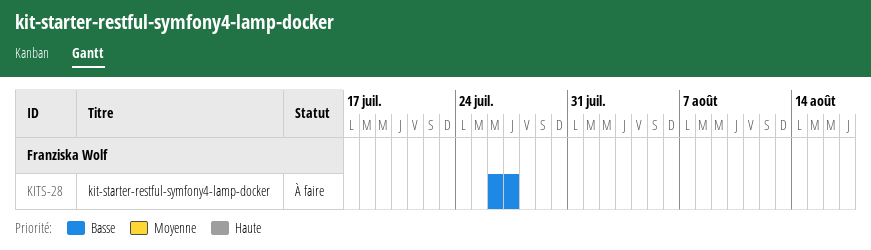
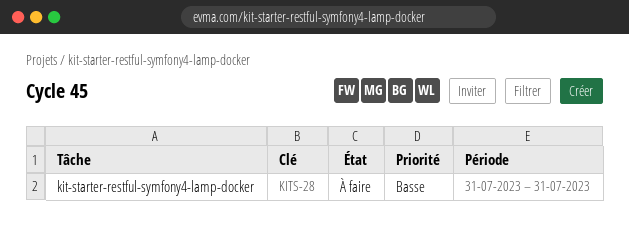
KITS-28, start: Jul 26 -> Jul 31
KITS-28, due: Jul 27 -> Jul 31

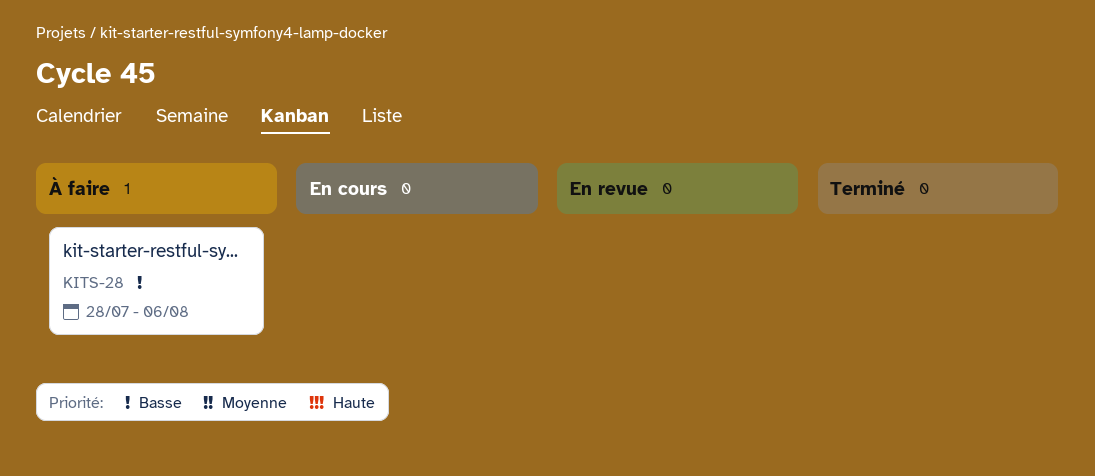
KITS-28, start: Jul 31 -> Jul 28
KITS-28, due: Jul 31 -> Aug 6

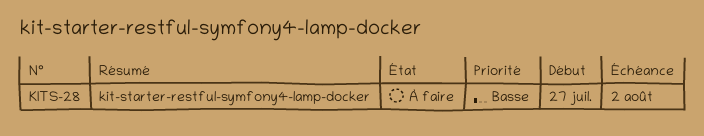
KITS-28, start: Jul 28 -> Jul 27
KITS-28, due: Aug 6 -> Aug 2

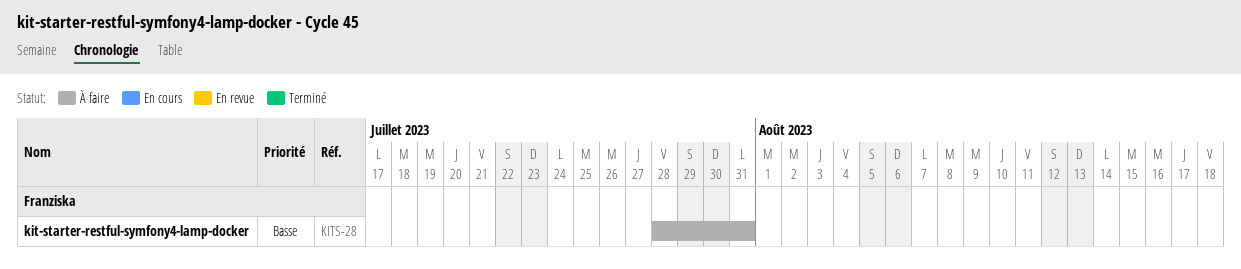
KITS-28, start: Jul 27 -> Jul 28
KITS-28, due: Aug 2 -> Jul 31

